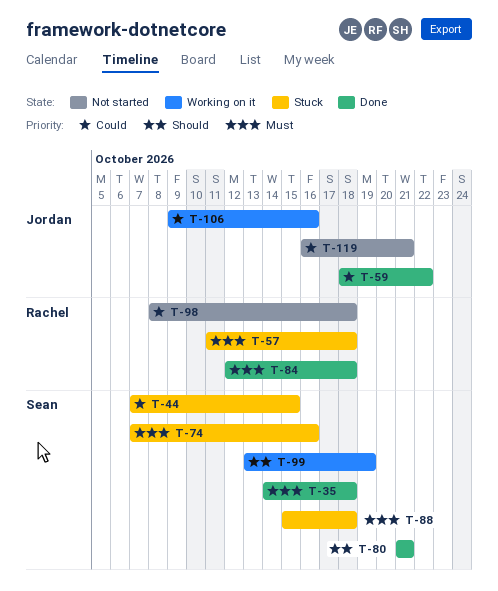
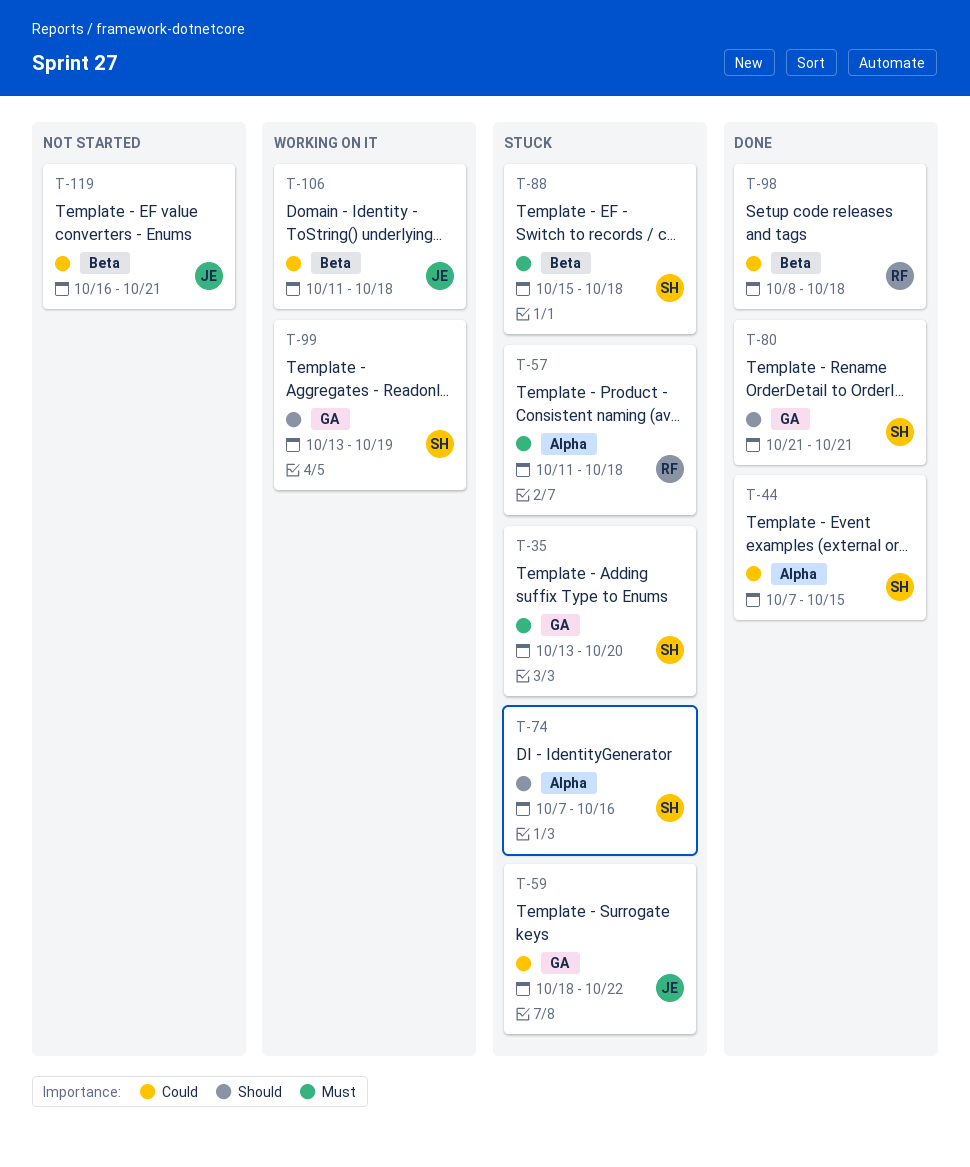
T-35, status: Done -> Stuck
T-35, start: Oct 14 -> Oct 13
T-35, due: Oct 18 -> Oct 20
T-44, status: Stuck -> Done
T-59, status: Done -> Stuck
T-74, priority: Must -> Should
T-84: present -> none
T-98, status: Not started -> Done
T-106, start: Oct 9 -> Oct 11
T-106, due: Oct 16 -> Oct 18

